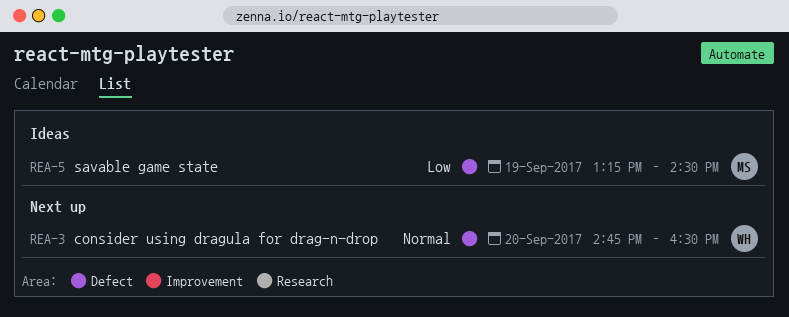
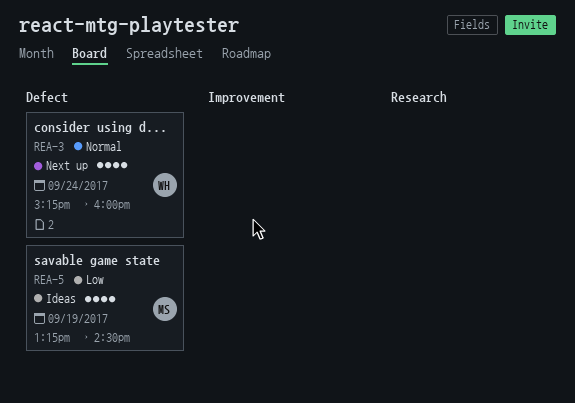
REA-3, day: Sep 20 -> Sep 24
REA-3, begins: 14:45 -> 15:15
REA-3, ends: 16:30 -> 16:00

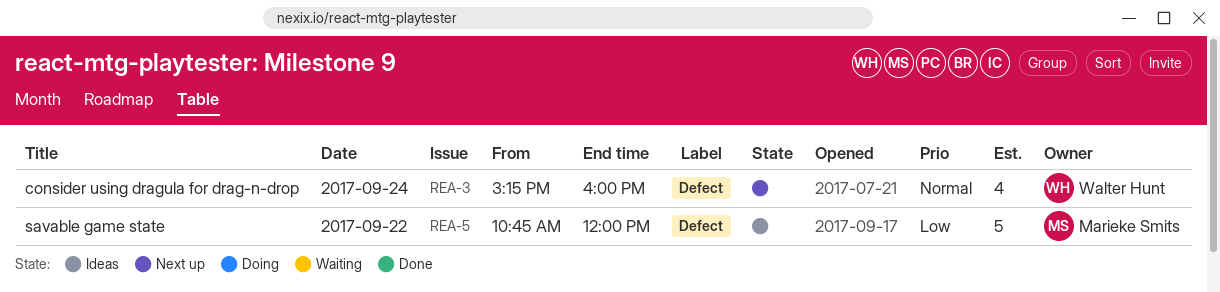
REA-5, estimate: 4 -> 5
REA-5, day: Sep 19 -> Sep 22
REA-5, begins: 13:15 -> 10:45
REA-5, ends: 14:30 -> 12:00

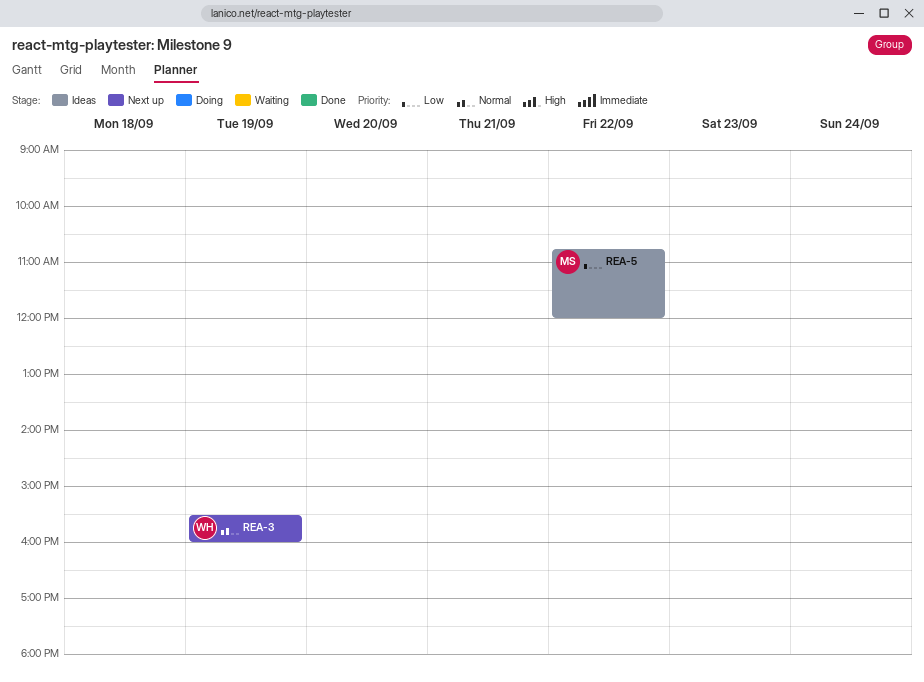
REA-3, day: Sep 24 -> Sep 19
REA-3, begins: 15:15 -> 15:30

